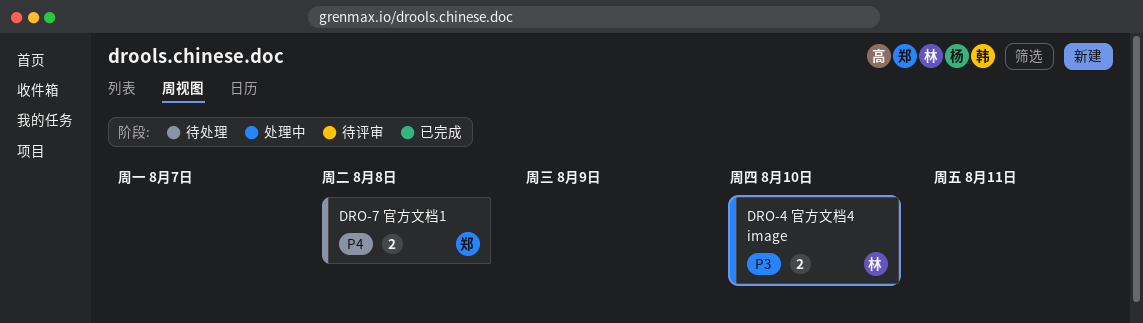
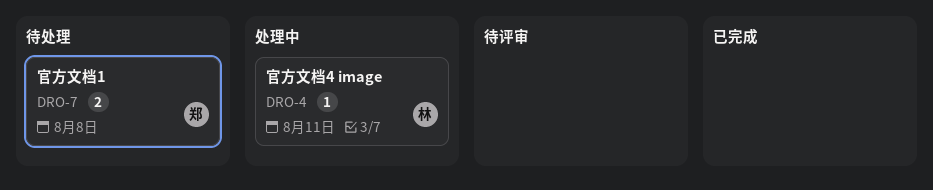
DRO-4, estimate: 2 -> 1
DRO-4, due: Aug 10 -> Aug 11

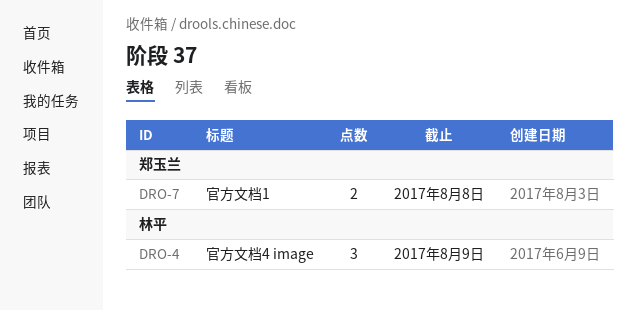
DRO-4, estimate: 1 -> 3
DRO-4, due: Aug 11 -> Aug 9

